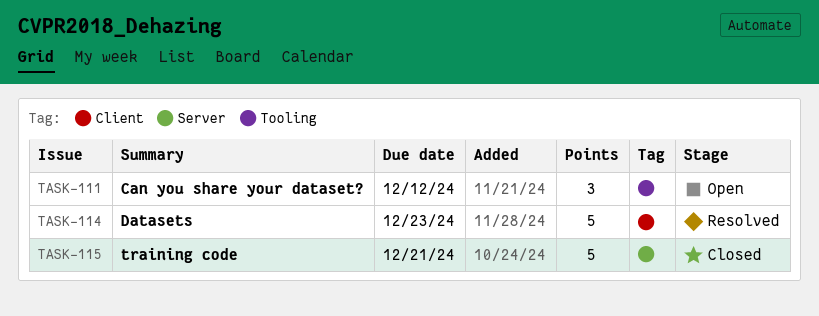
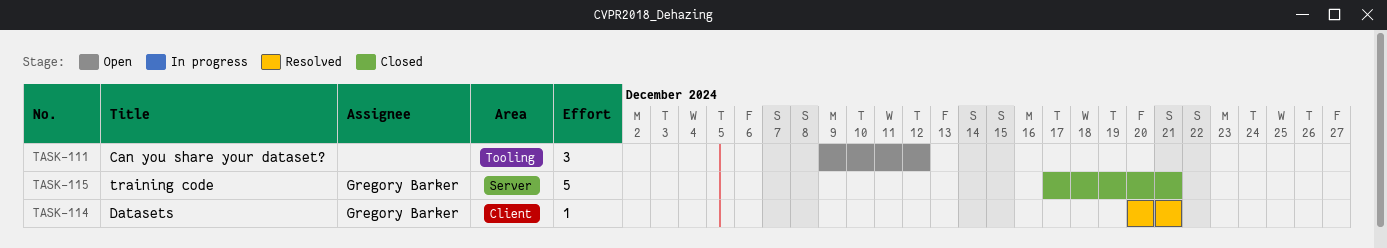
TASK-114, estimate: 5 -> 1
TASK-114, due: Dec 23 -> Dec 21

